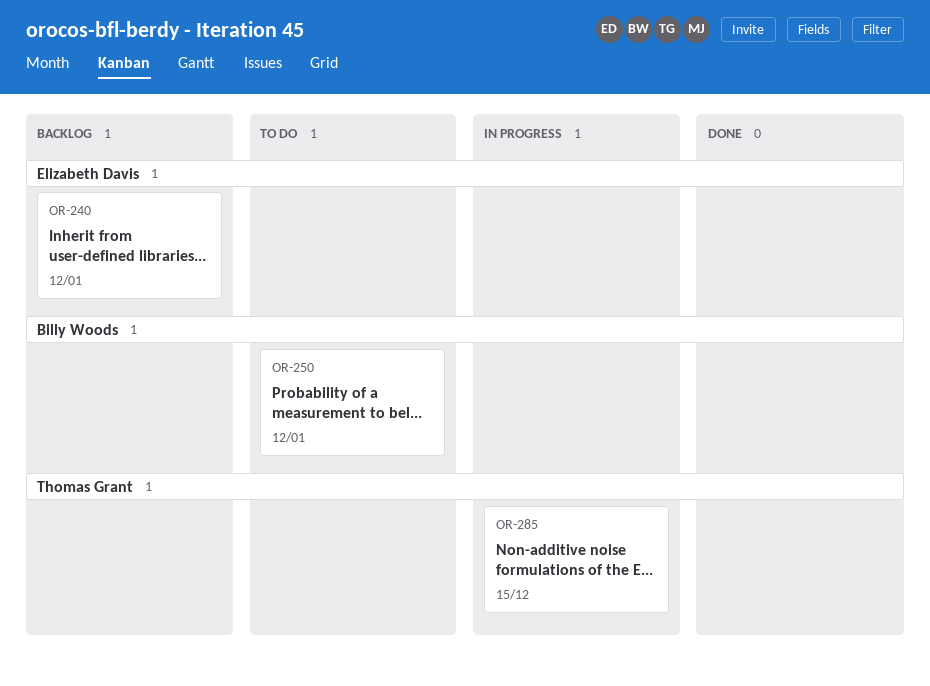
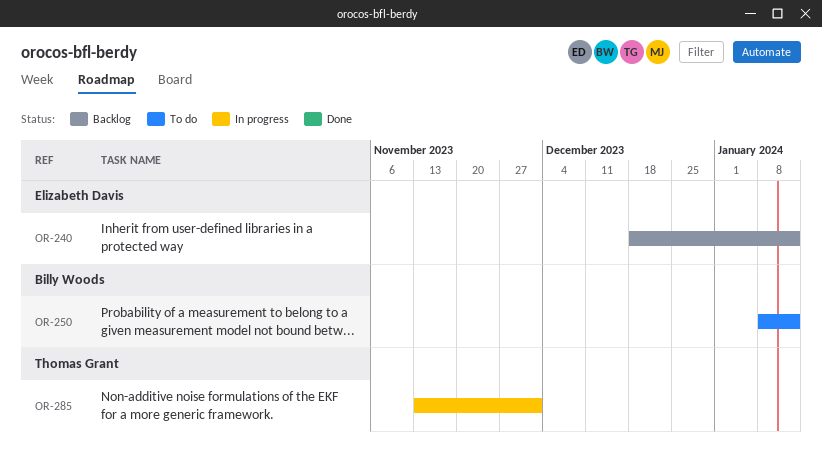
OR-285, due: Dec 15 -> Dec 1

